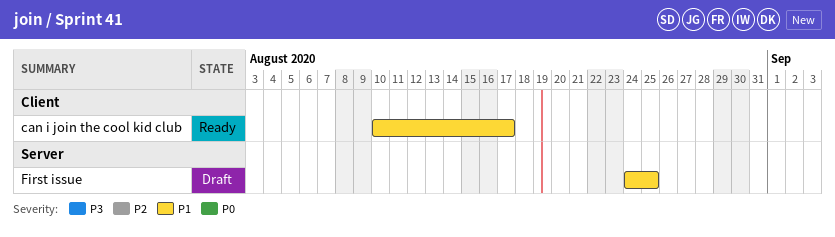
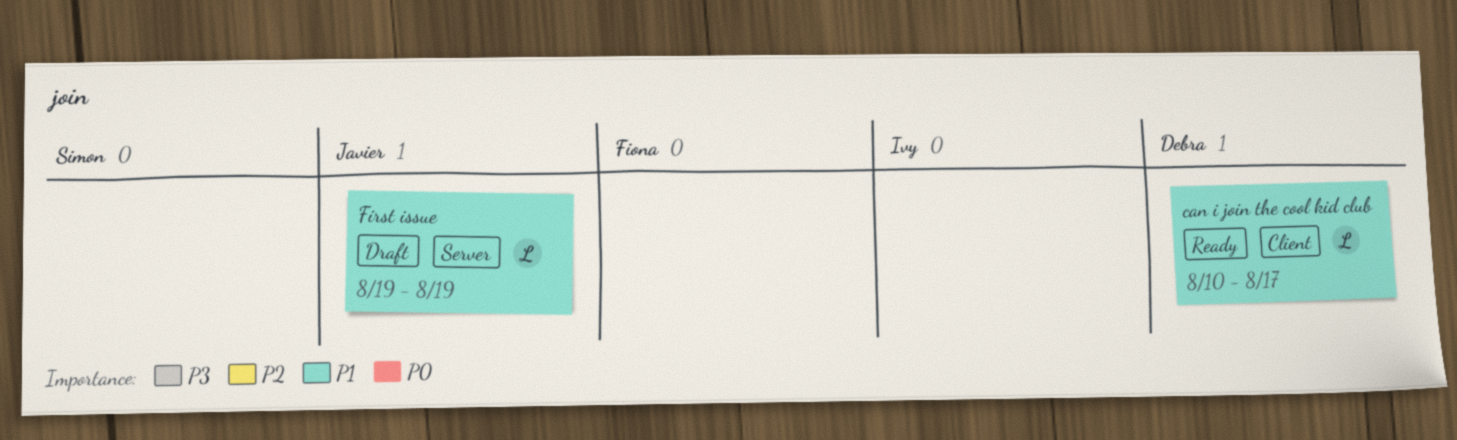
First issue, start: Aug 24 -> Aug 19
First issue, due: Aug 25 -> Aug 19

